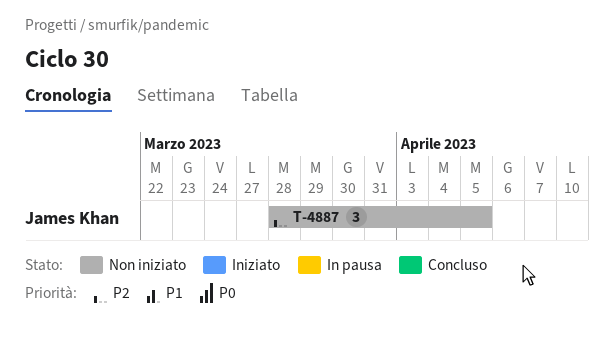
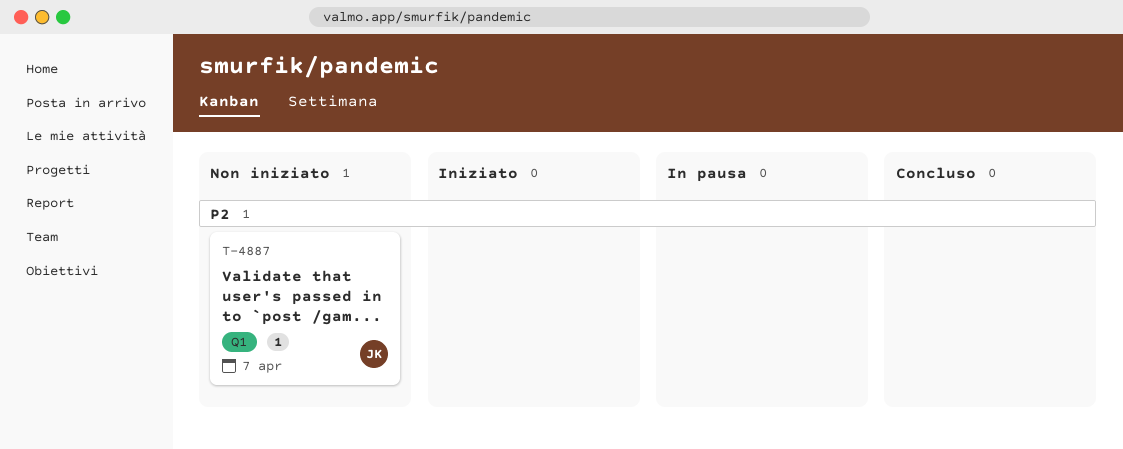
T-4887, estimate: 3 -> 1
T-4887, due: Apr 5 -> Apr 7

